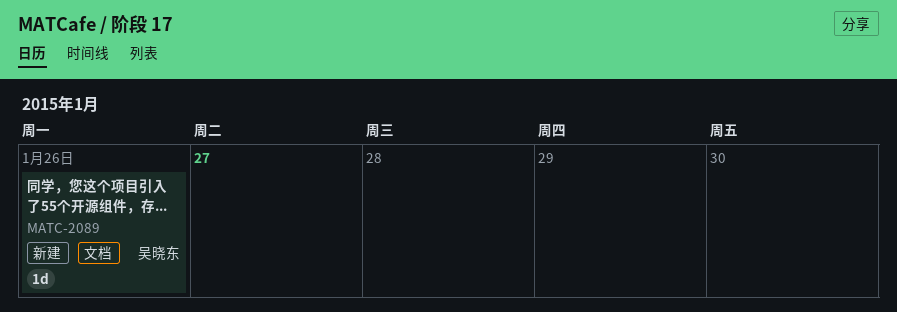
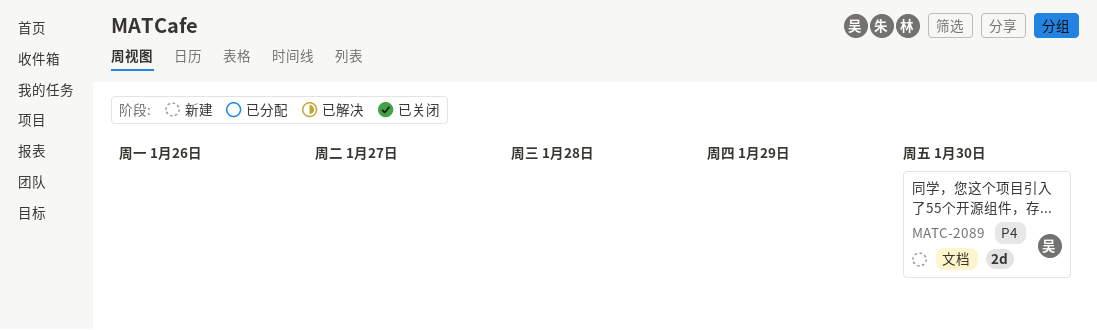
MATC-2089, estimate: 1d -> 2d
MATC-2089, due: Jan 26 -> Jan 30

